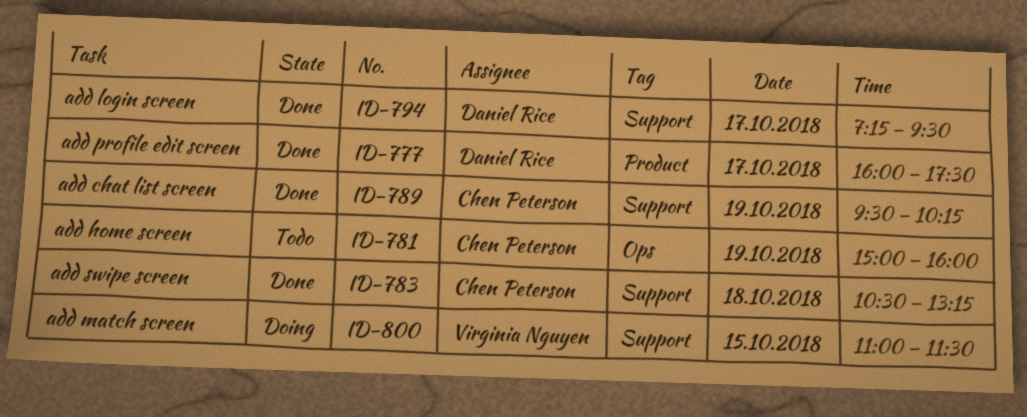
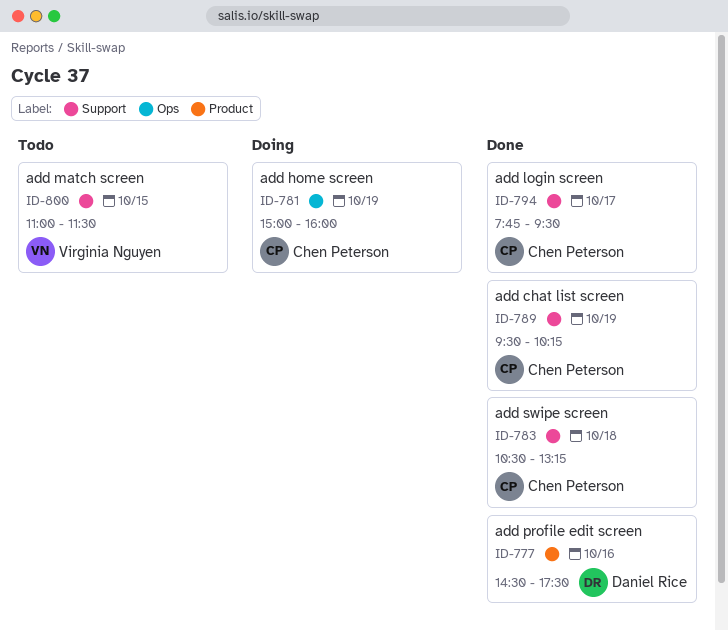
ID-777, day: Oct 17 -> Oct 16
ID-777, begins: 16:00 -> 14:30
ID-781, status: Todo -> Doing
ID-794, owner: Daniel Rice -> Chen Peterson
ID-794, begins: 07:15 -> 07:45
ID-800, status: Doing -> Todo

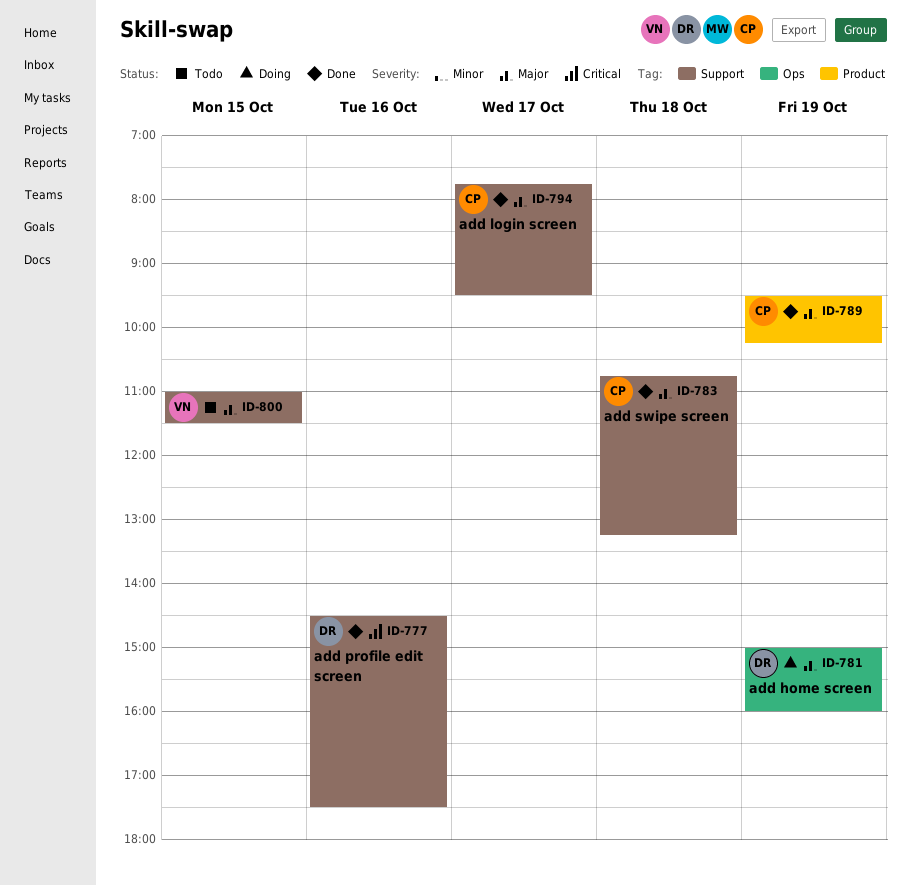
ID-777, label: Product -> Support
ID-781, owner: Chen Peterson -> Daniel Rice
ID-783, begins: 10:30 -> 10:45
ID-789, label: Support -> Product

